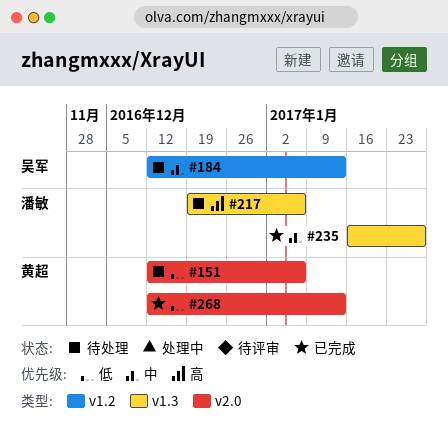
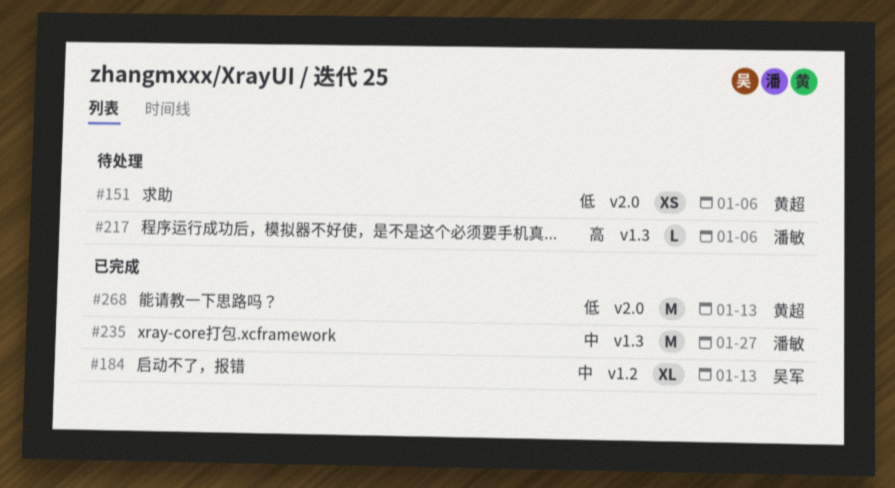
#184, status: 待处理 -> 已完成

